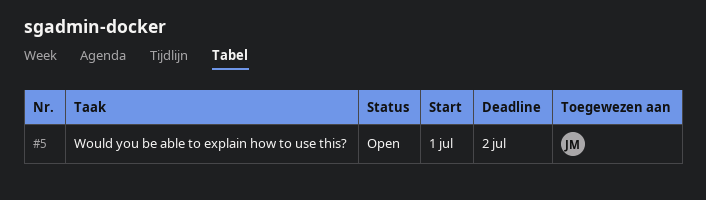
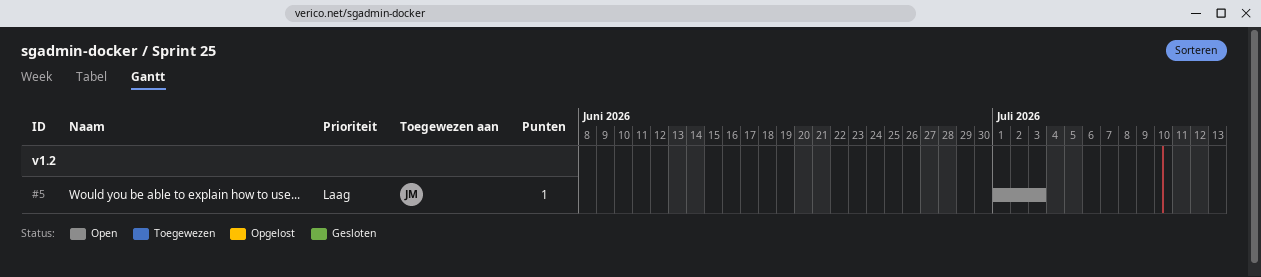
#5, due: Jul 2 -> Jul 3

